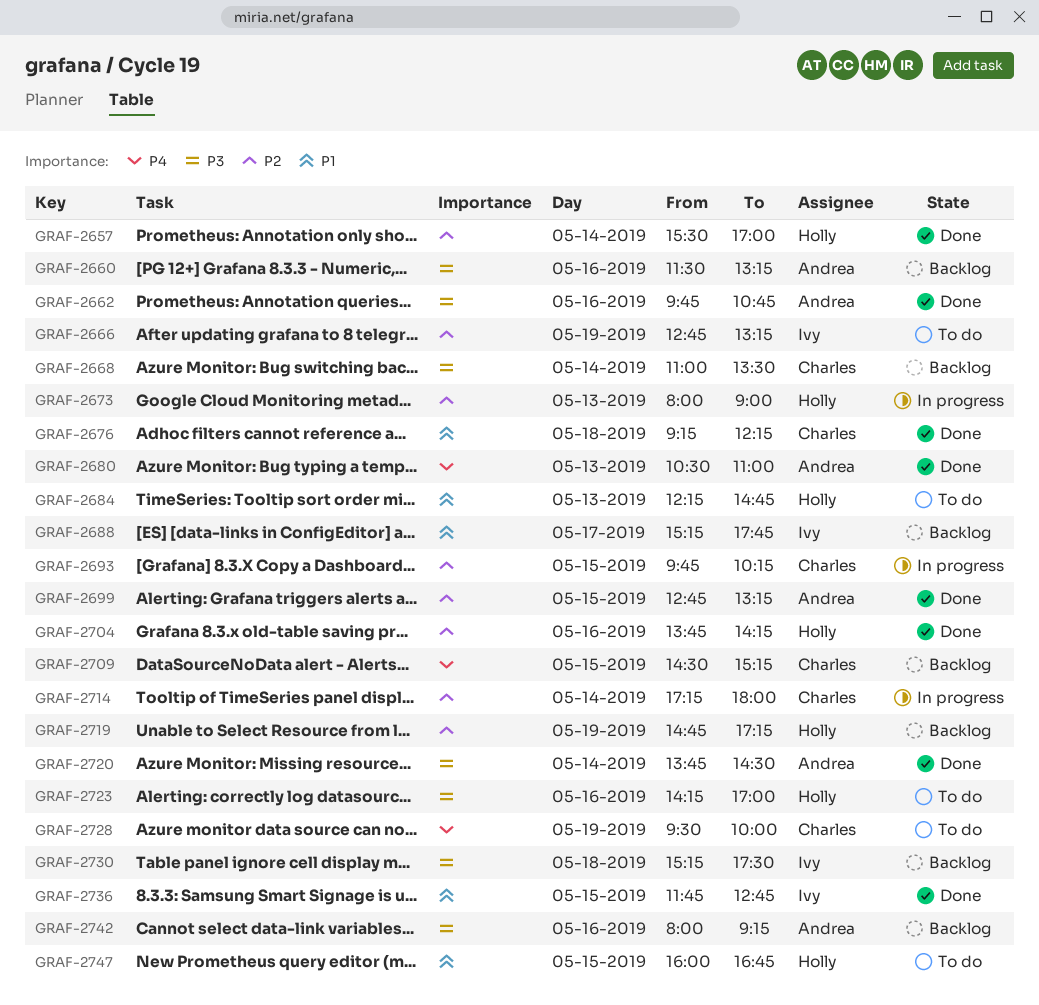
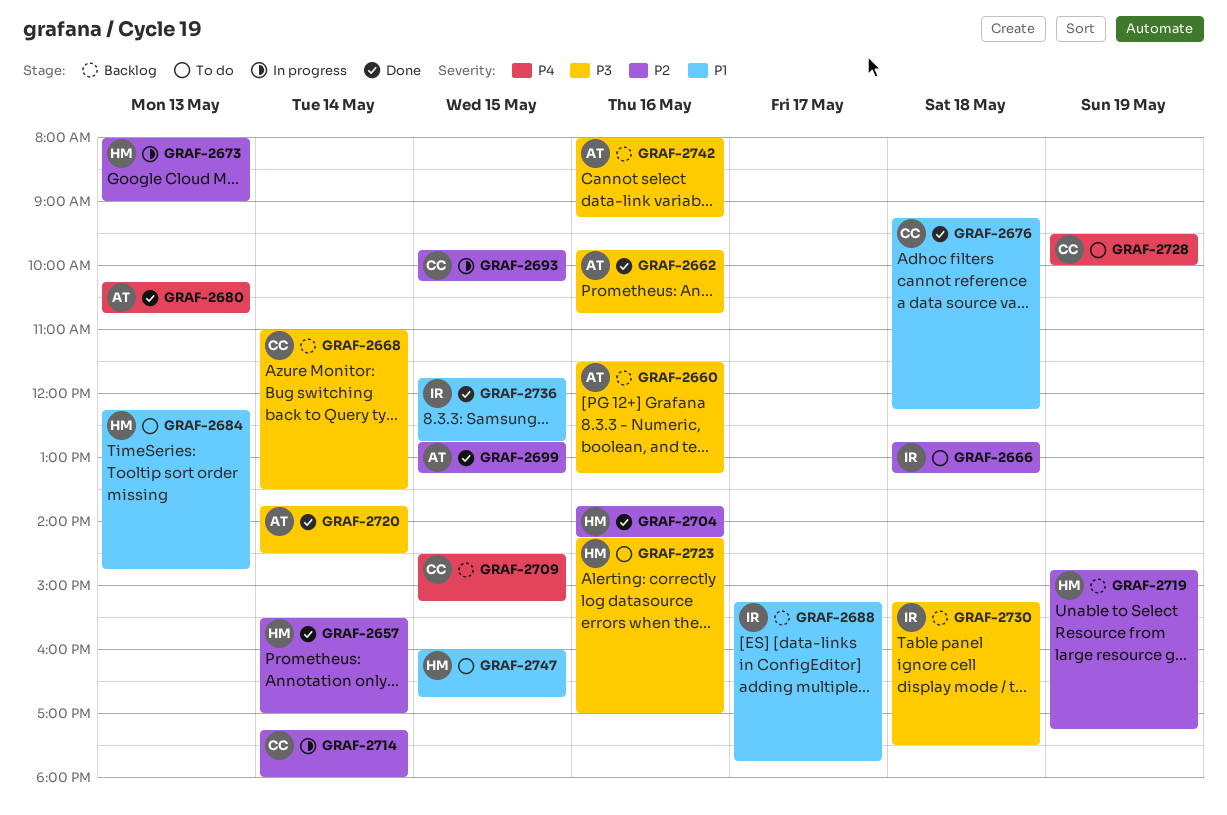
GRAF-2666, day: May 19 -> May 18
GRAF-2680, begins: 10:30 -> 10:15
GRAF-2680, ends: 11:00 -> 10:45

